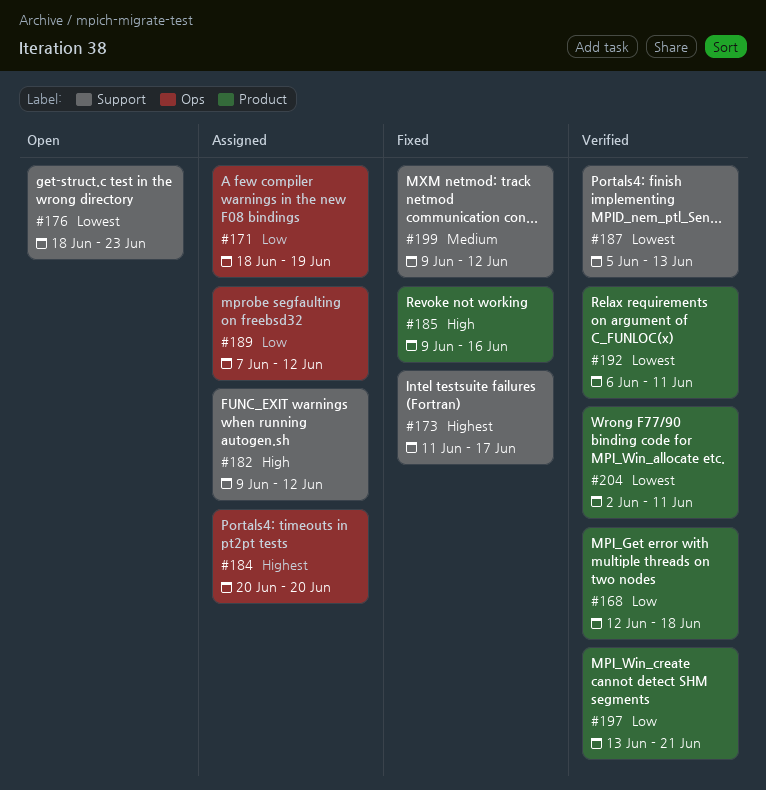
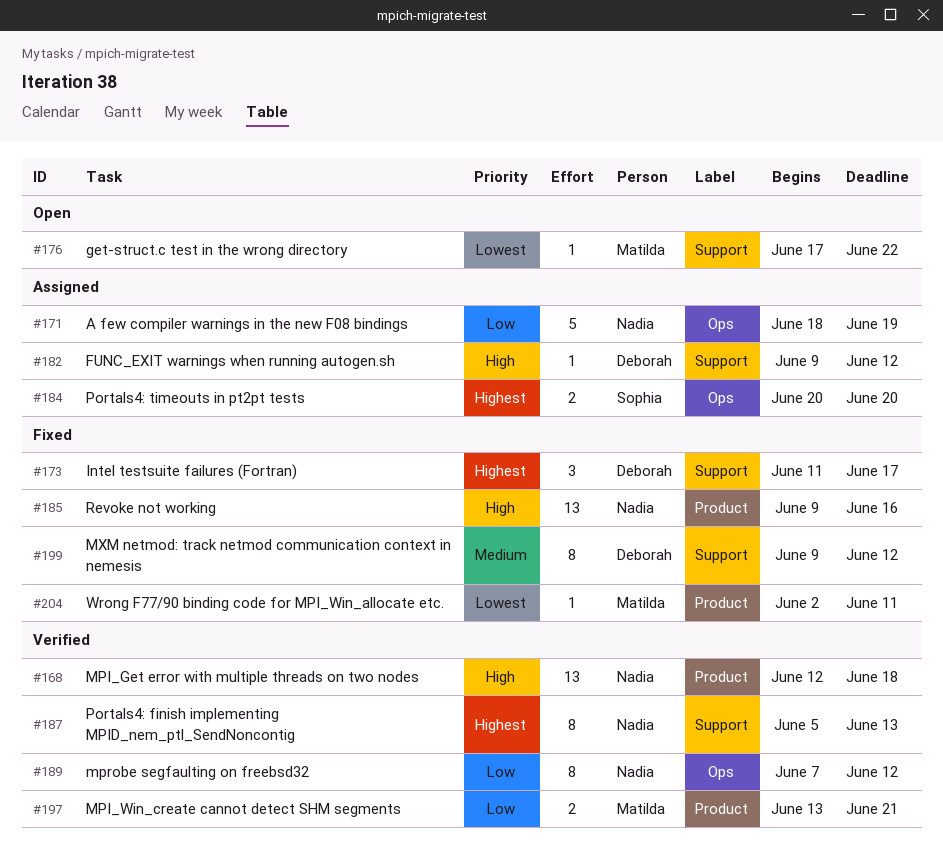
#168, priority: Low -> High
#176, start: Jun 18 -> Jun 17
#176, due: Jun 23 -> Jun 22
#187, priority: Lowest -> Highest
#189, status: Assigned -> Verified
#192: present -> none
#204, status: Verified -> Fixed

